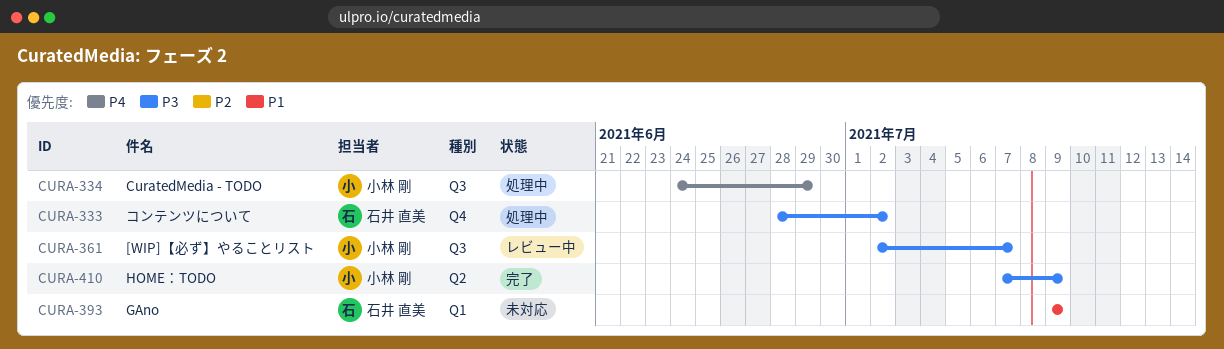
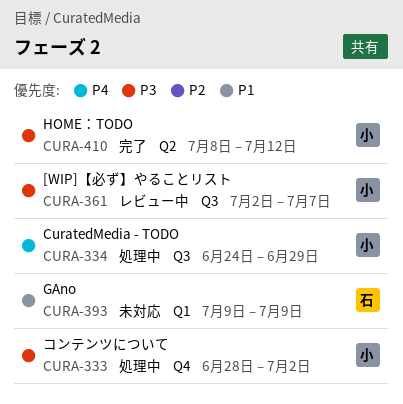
CURA-333, owner: 石井 直美 -> 小林 剛
CURA-410, start: Jul 7 -> Jul 8
CURA-410, due: Jul 9 -> Jul 12

